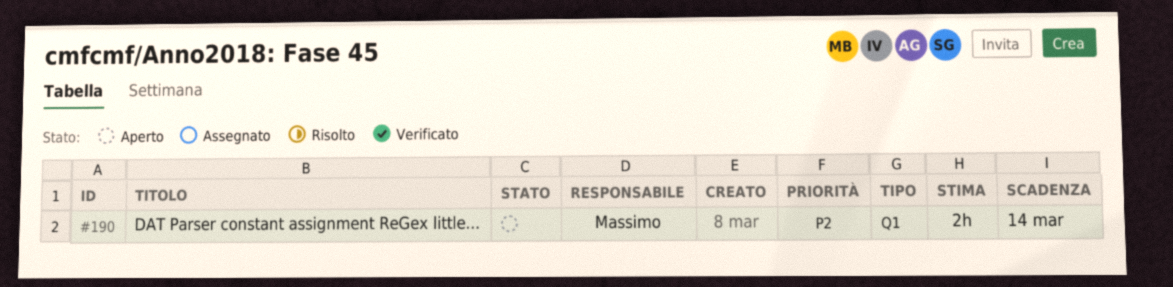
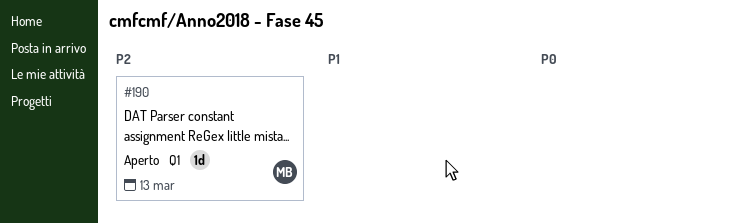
#190, estimate: 2h -> 1d
#190, due: Mar 14 -> Mar 13

